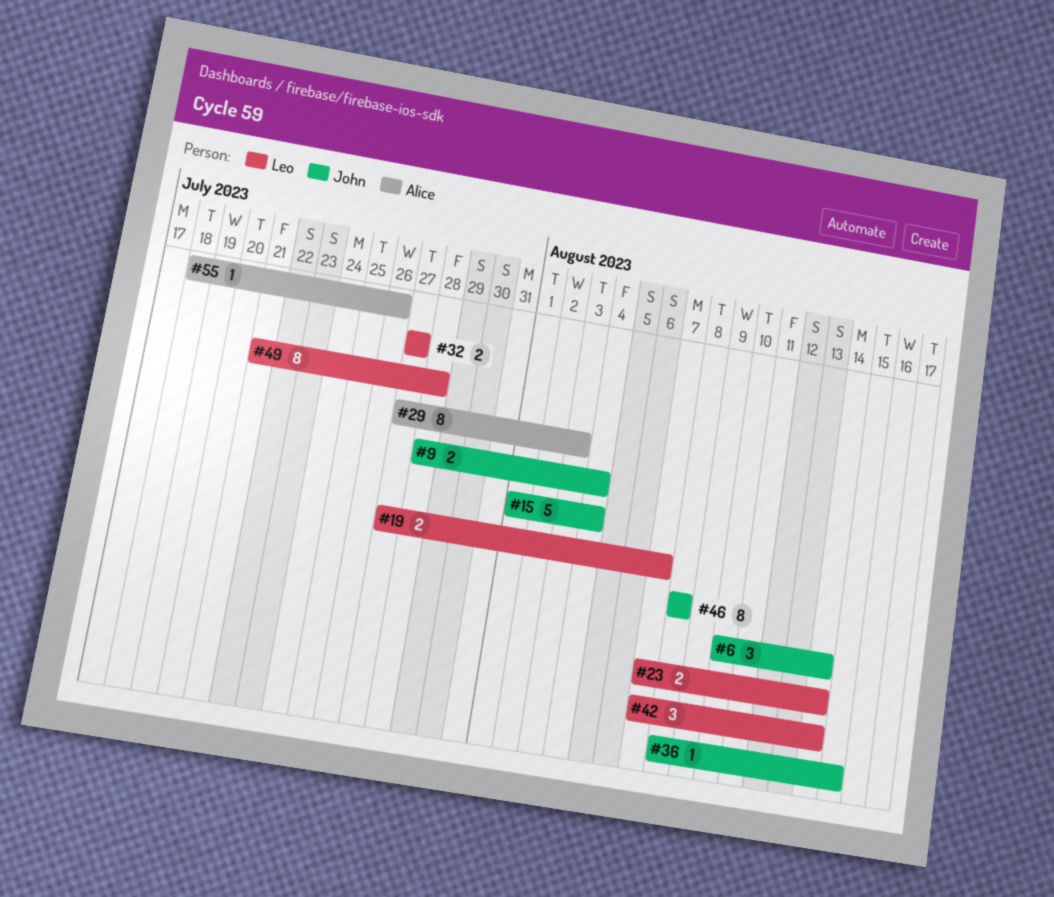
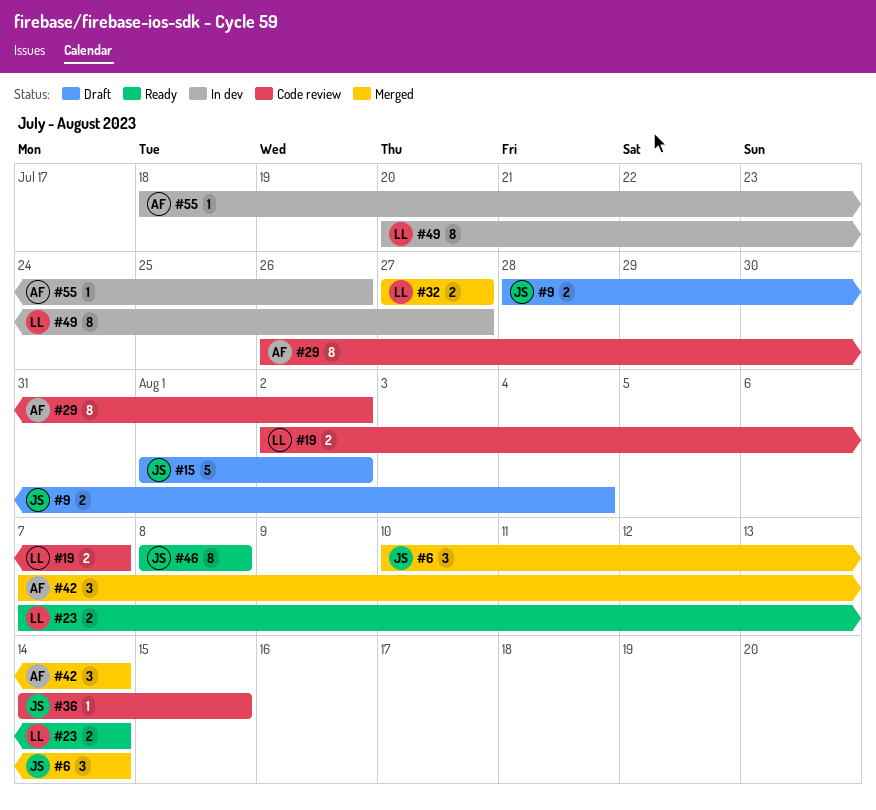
#15, due: Aug 4 -> Aug 2
#19, start: Jul 27 -> Aug 2
#29, start: Jul 27 -> Jul 26
#29, due: Aug 3 -> Aug 2
#36, start: Aug 8 -> Aug 14
#42, owner: Leo -> Alice
#49, start: Jul 21 -> Jul 20
#49, due: Jul 28 -> Jul 27

